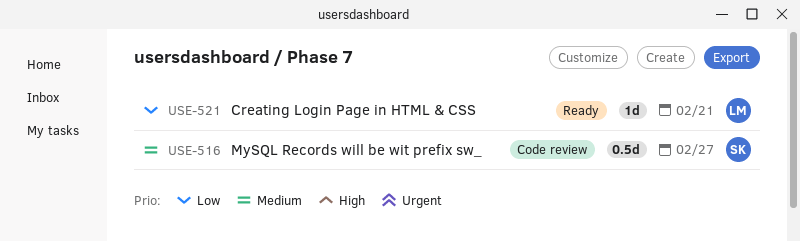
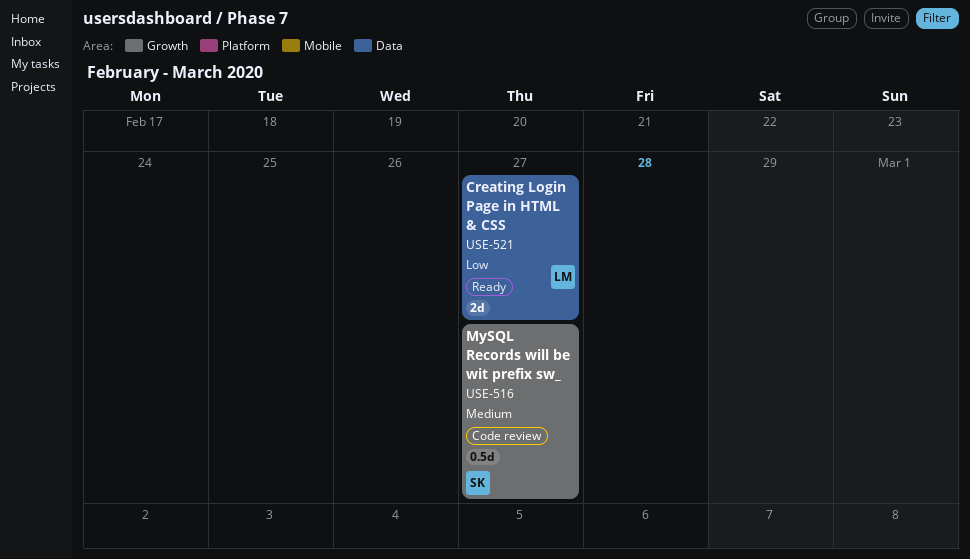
USE-521, estimate: 1d -> 2d
USE-521, due: Feb 21 -> Feb 27

